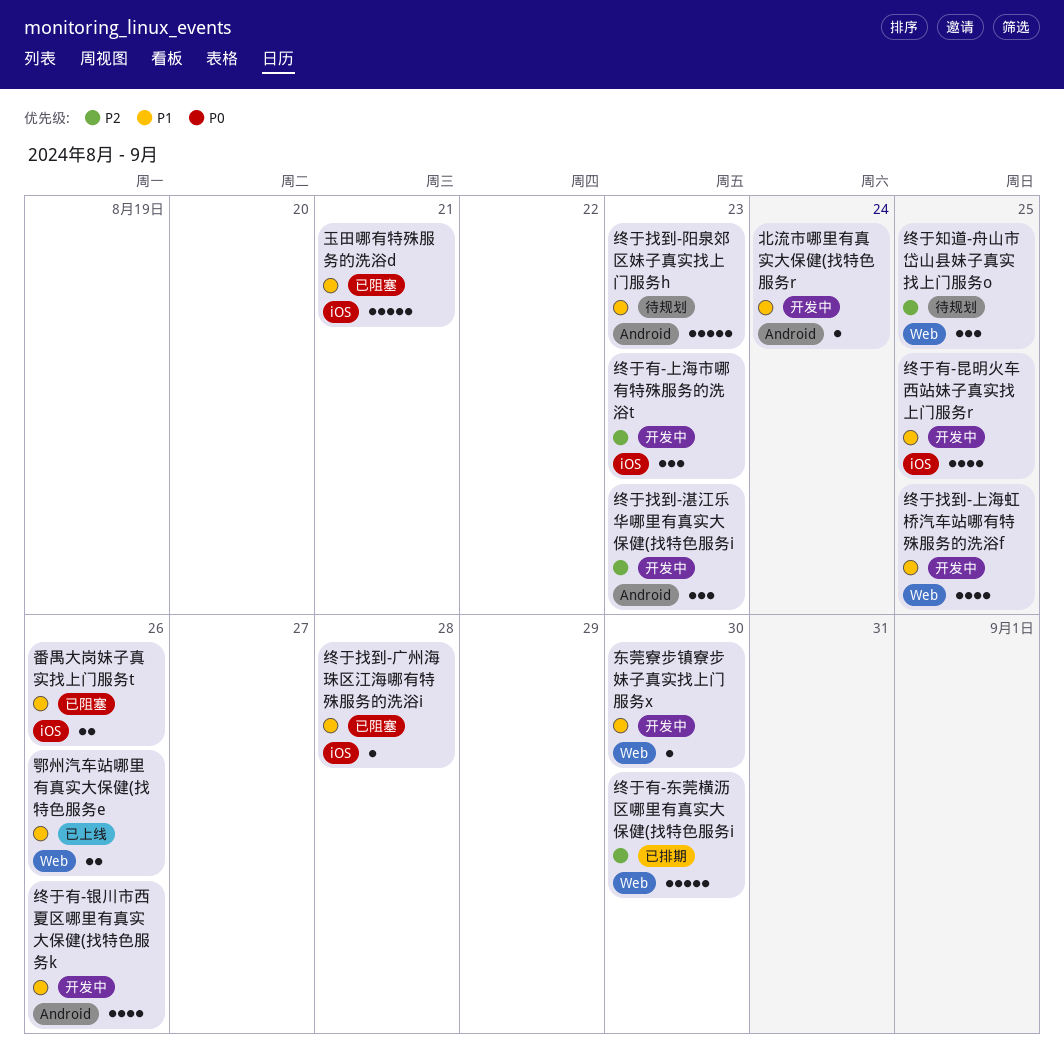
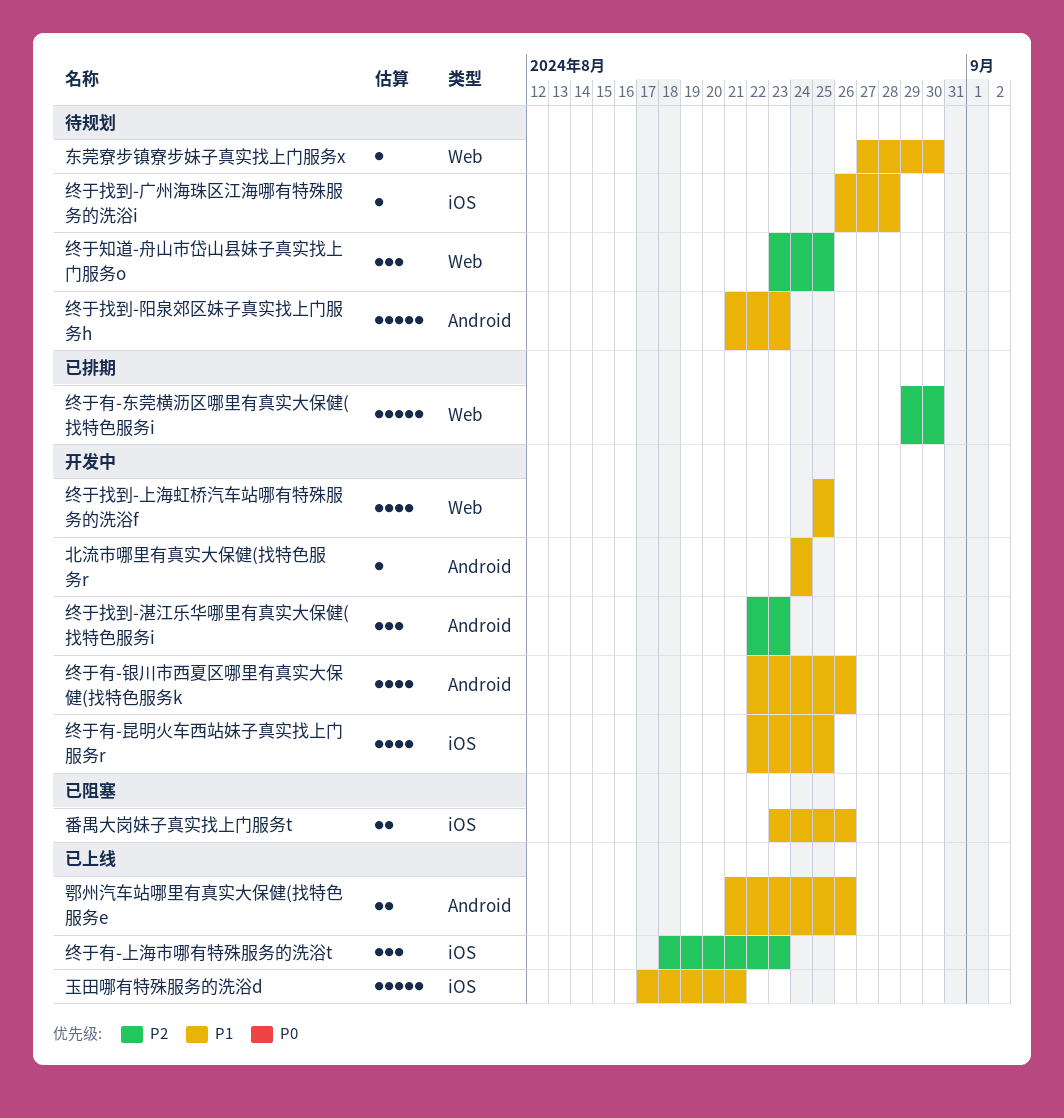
东莞寮步镇寮步妹子真实找上门服务x, status: 开发中 -> 待规划
玉田哪有特殊服务的洗浴d, status: 已阻塞 -> 已上线
终于找到-广州海珠区江海哪有特殊服务的洗浴i, status: 已阻塞 -> 待规划
终于有-上海市哪有特殊服务的洗浴t, status: 开发中 -> 已上线
鄂州汽车站哪里有真实大保健(找特色服务e, label: Web -> Android

